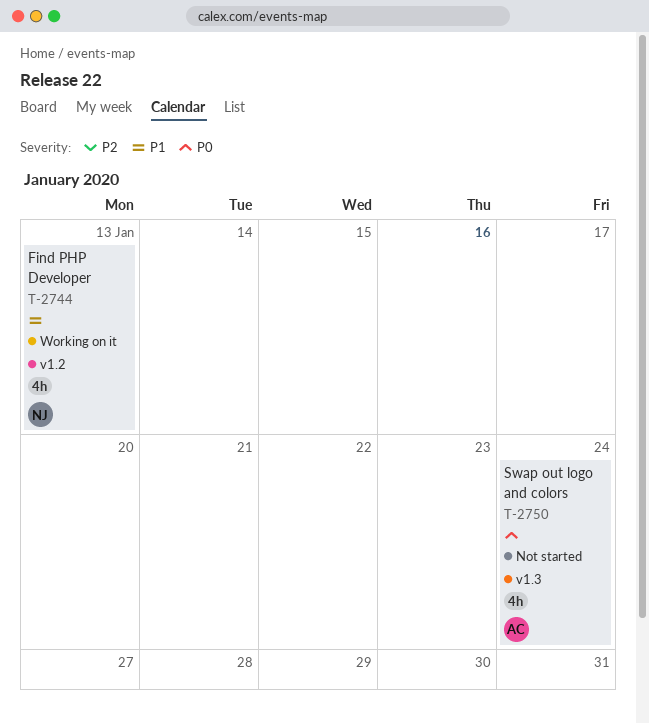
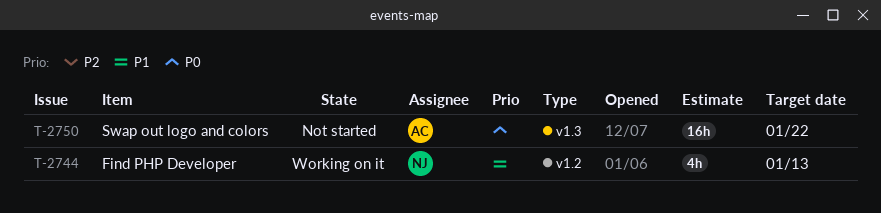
T-2750, estimate: 4h -> 16h
T-2750, due: Jan 24 -> Jan 22

